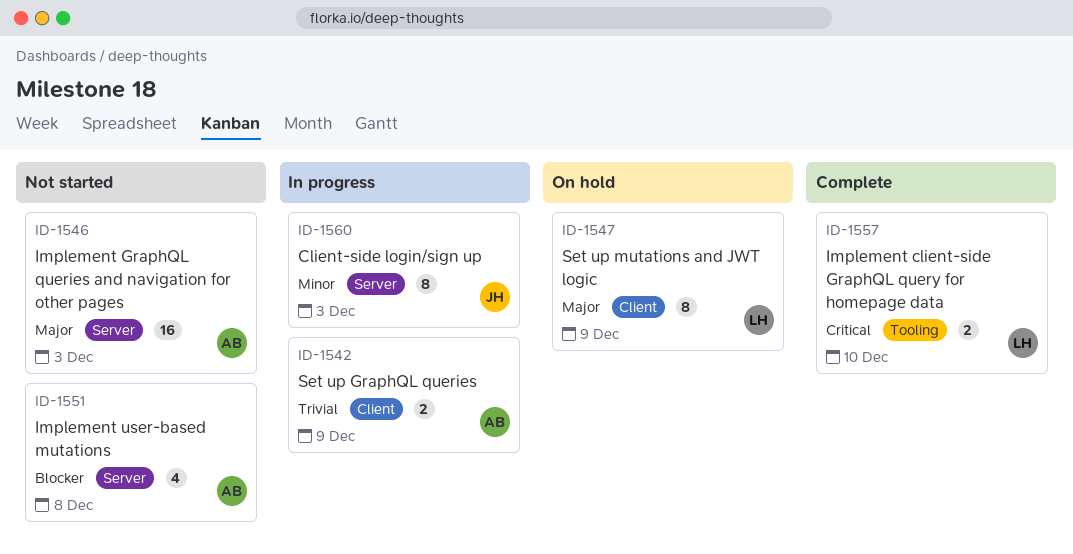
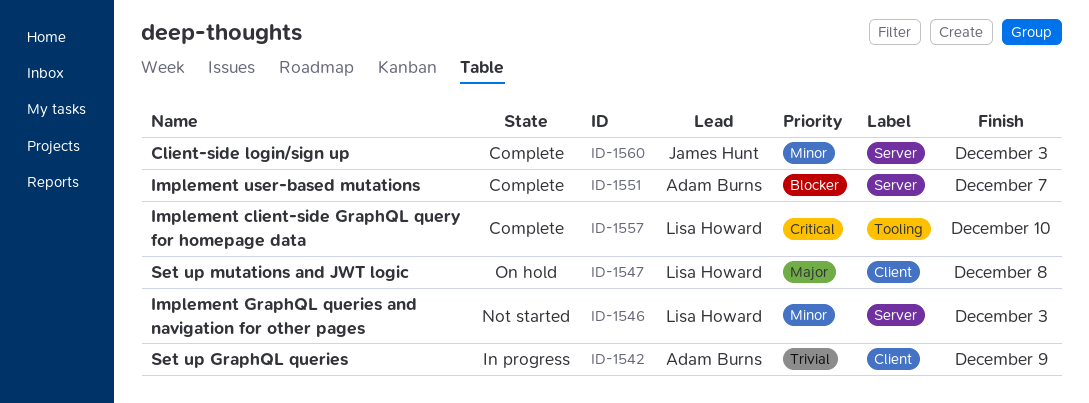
ID-1546, owner: Adam Burns -> Lisa Howard
ID-1546, priority: Major -> Minor
ID-1547, due: Dec 9 -> Dec 8
ID-1551, status: Not started -> Complete
ID-1551, due: Dec 8 -> Dec 7
ID-1560, status: In progress -> Complete

